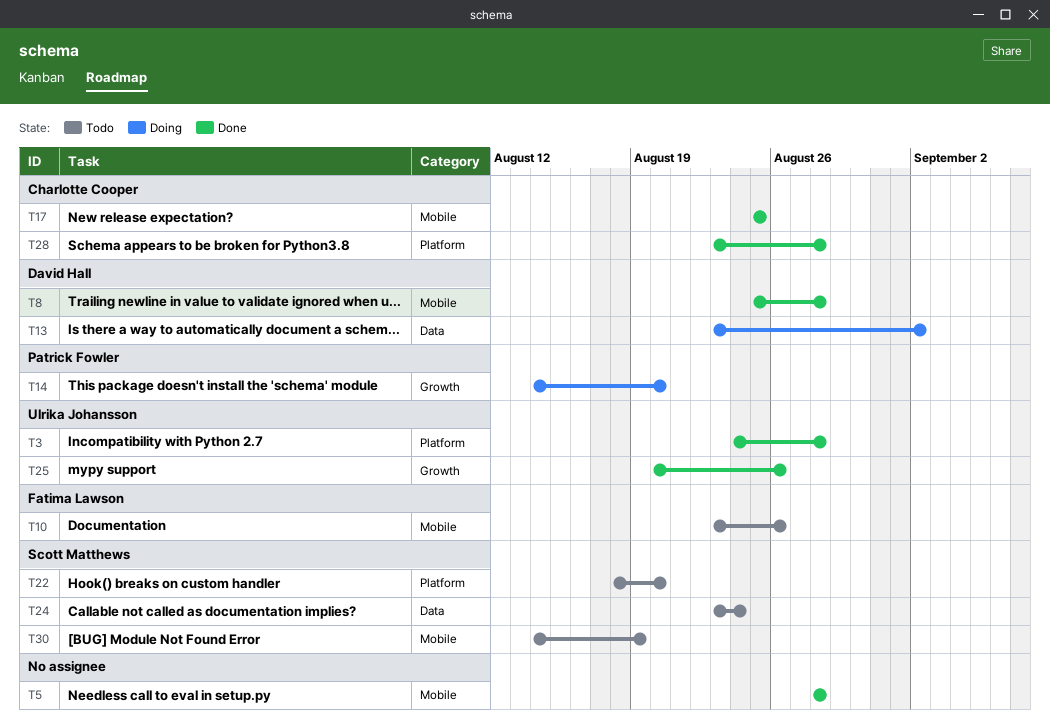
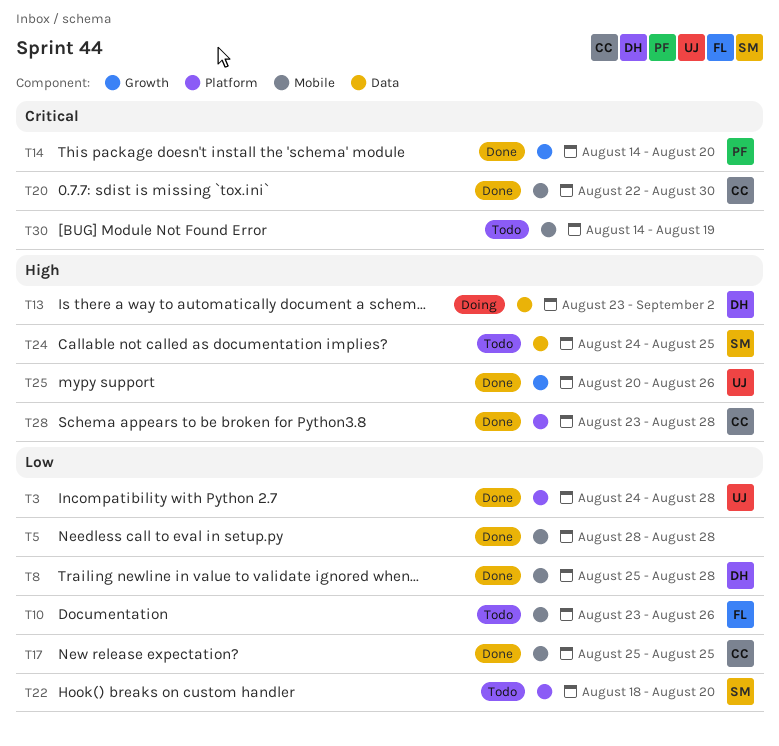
T14, status: Doing -> Done
T20: none -> present
T24, start: Aug 23 -> Aug 24
T24, due: Aug 24 -> Aug 25
T30, owner: Scott Matthews -> none

